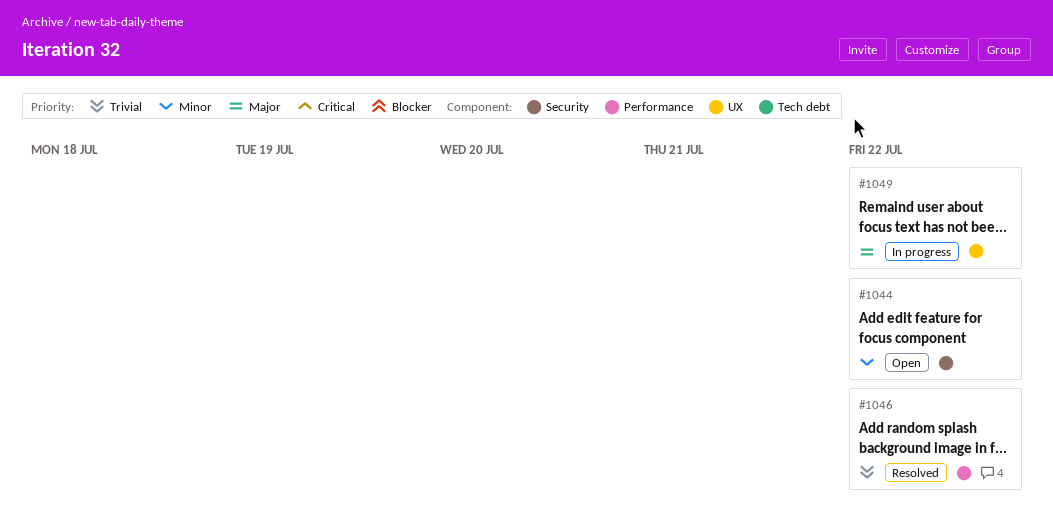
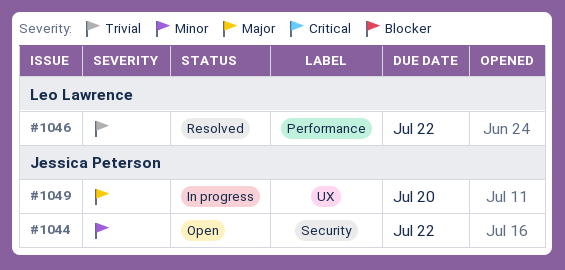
#1049, due: Jul 22 -> Jul 20

